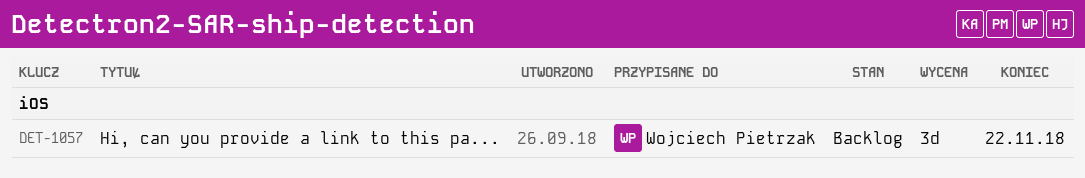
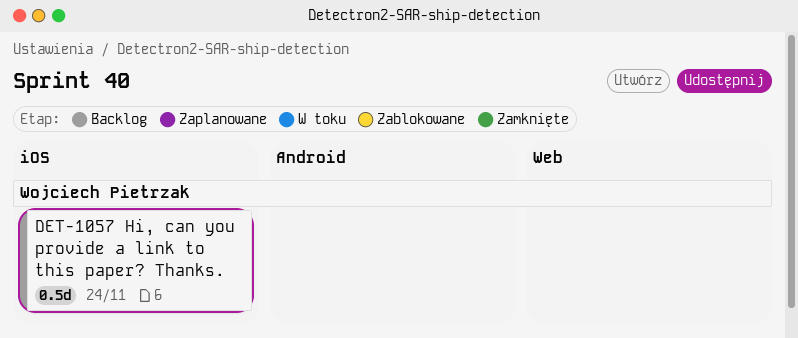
DET-1057, estimate: 3d -> 0.5d
DET-1057, due: Nov 22 -> Nov 24

